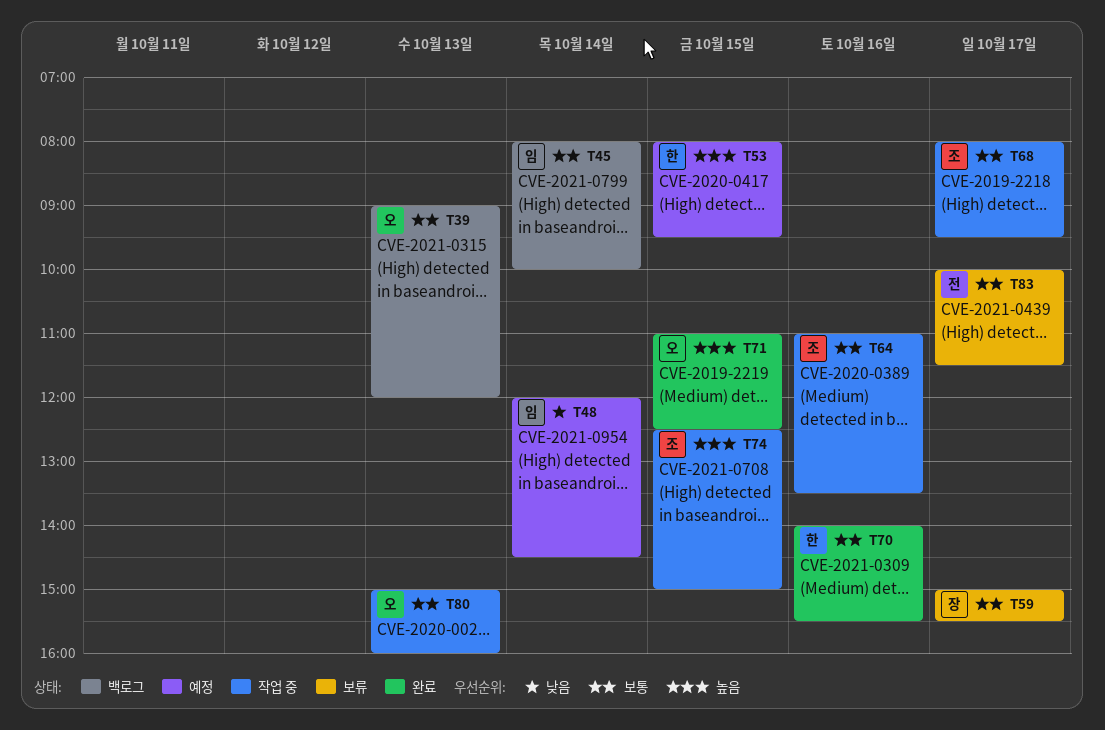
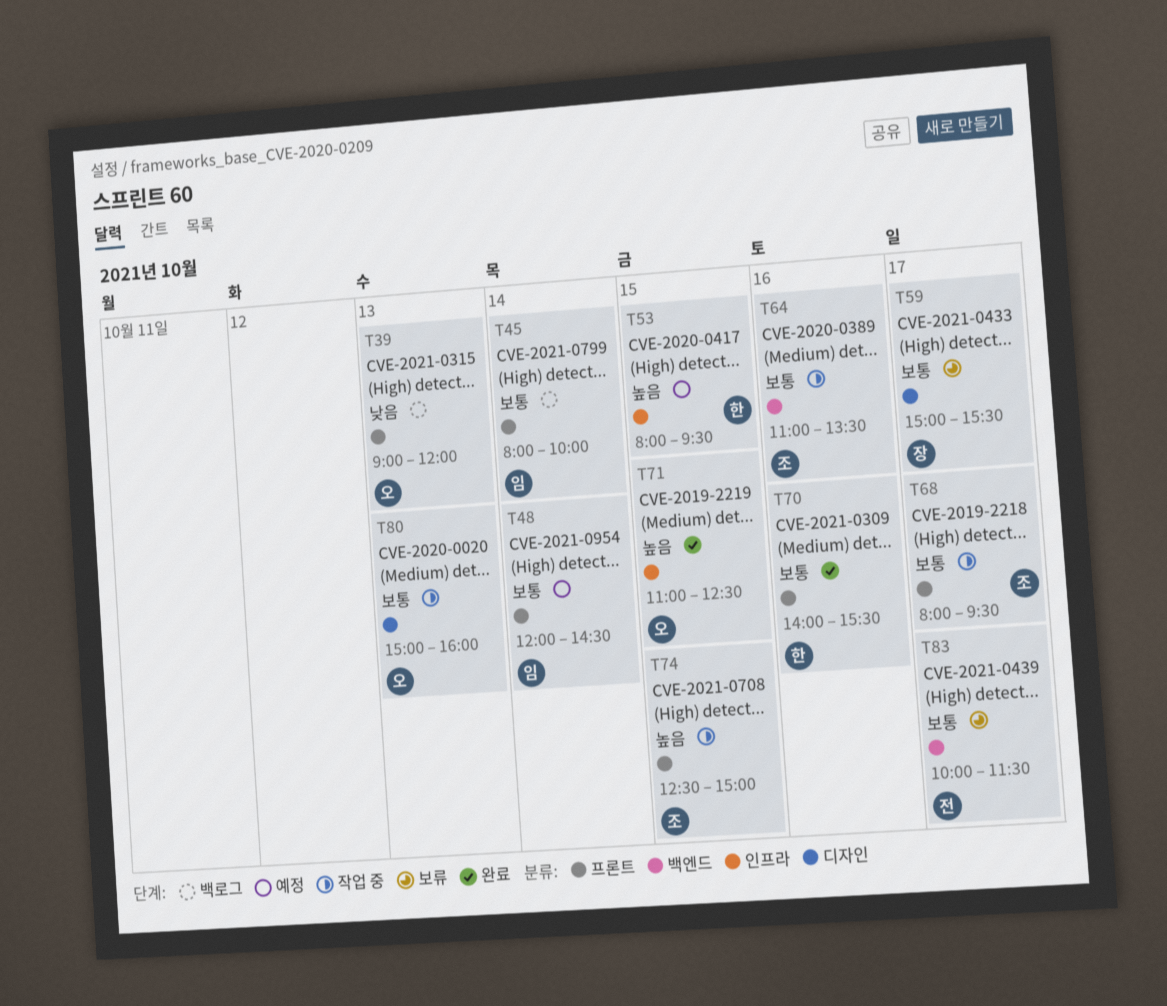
T39, priority: 보통 -> 낮음
T48, priority: 낮음 -> 보통

